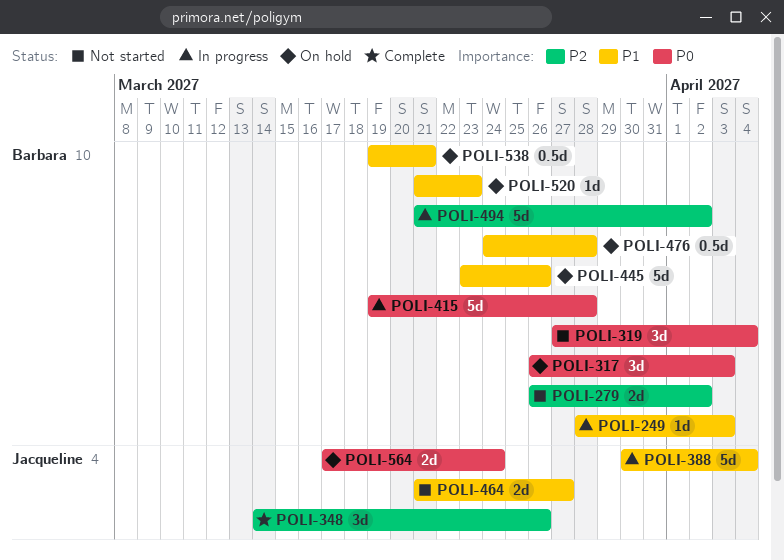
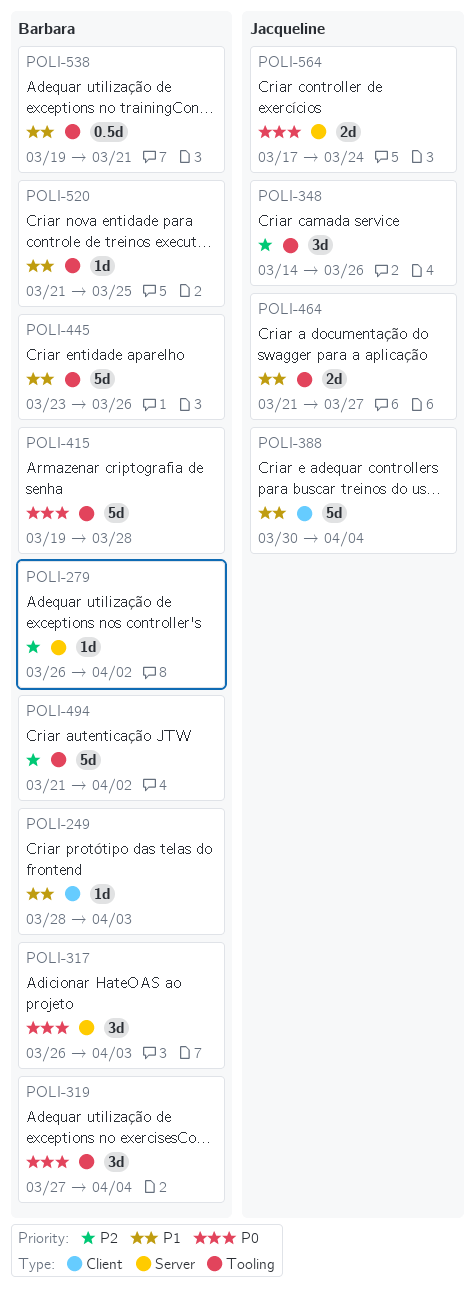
POLI-279, estimate: 2d -> 1d
POLI-476: present -> none
POLI-520, due: Mar 23 -> Mar 25

